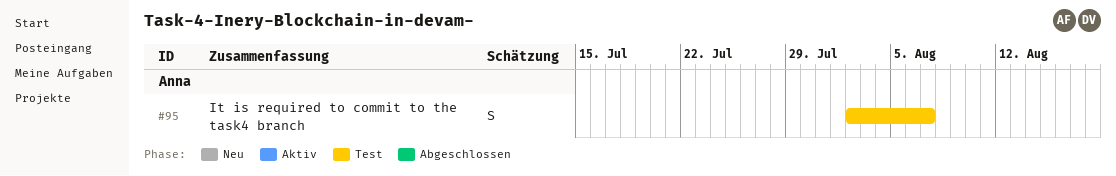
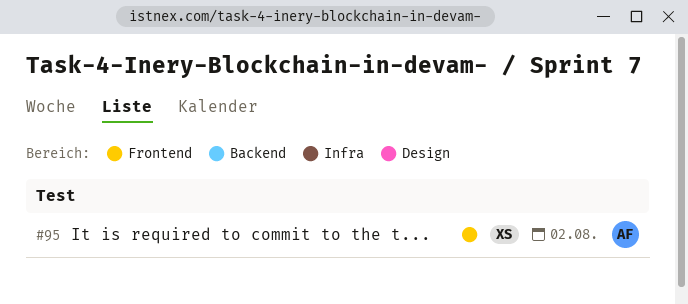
#95, estimate: S -> XS
#95, due: Aug 7 -> Aug 2

